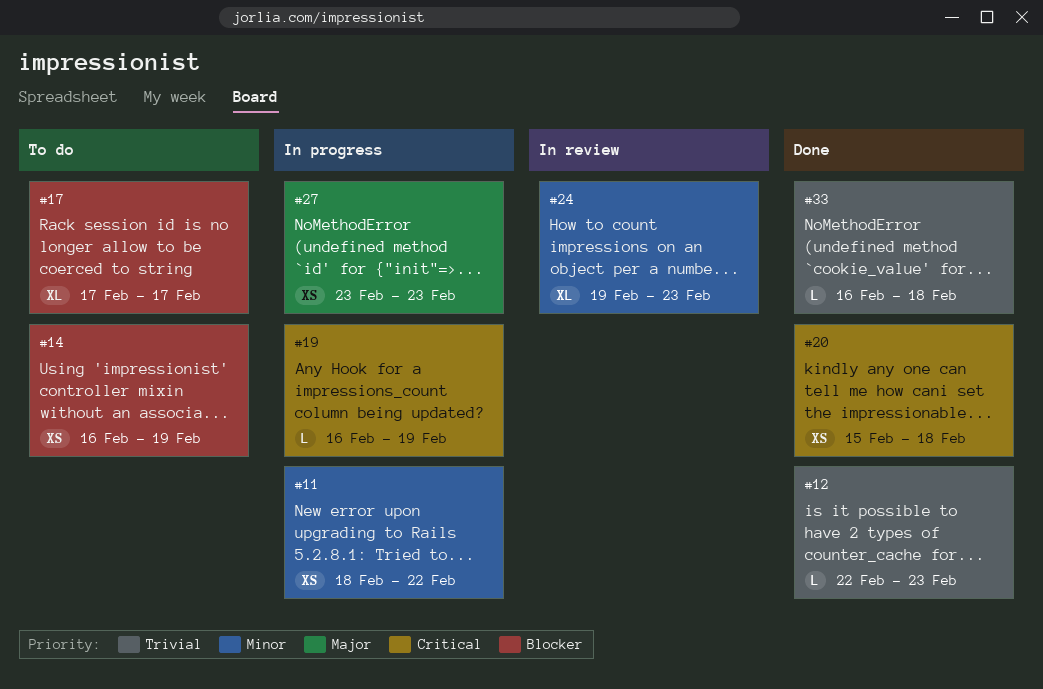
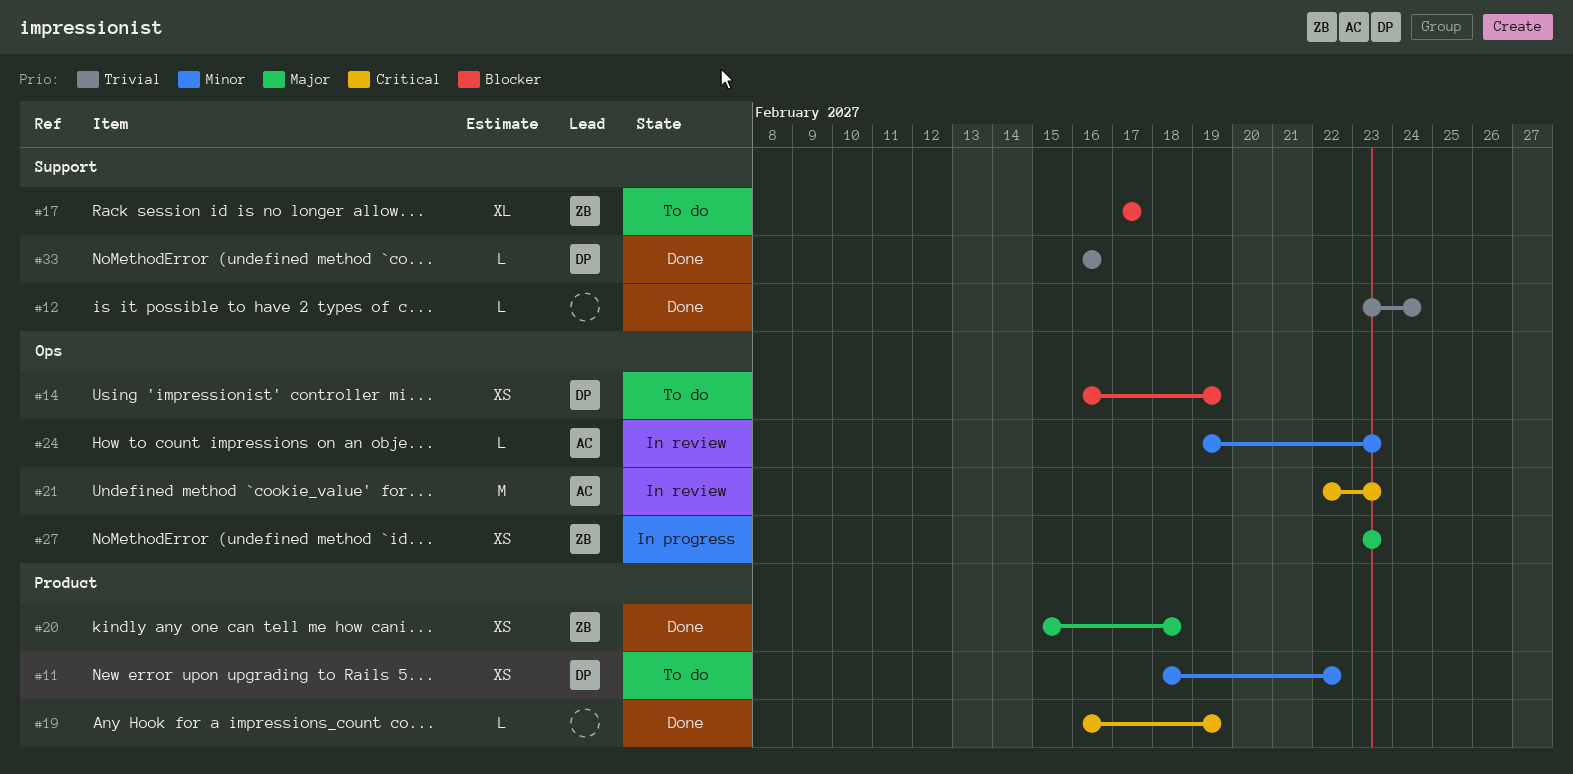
#11, status: In progress -> To do
#12, start: Feb 22 -> Feb 23
#12, due: Feb 23 -> Feb 24
#19, status: In progress -> Done
#20, priority: Critical -> Major
#21: none -> present
#24, estimate: XL -> L
#33, due: Feb 18 -> Feb 16

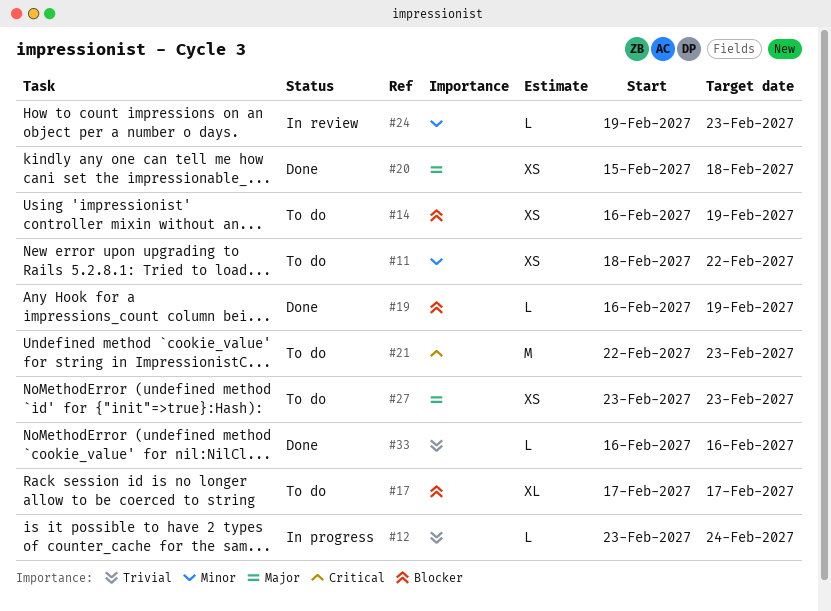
#12, status: Done -> In progress
#19, priority: Critical -> Blocker
#21, status: In review -> To do
#27, status: In progress -> To do

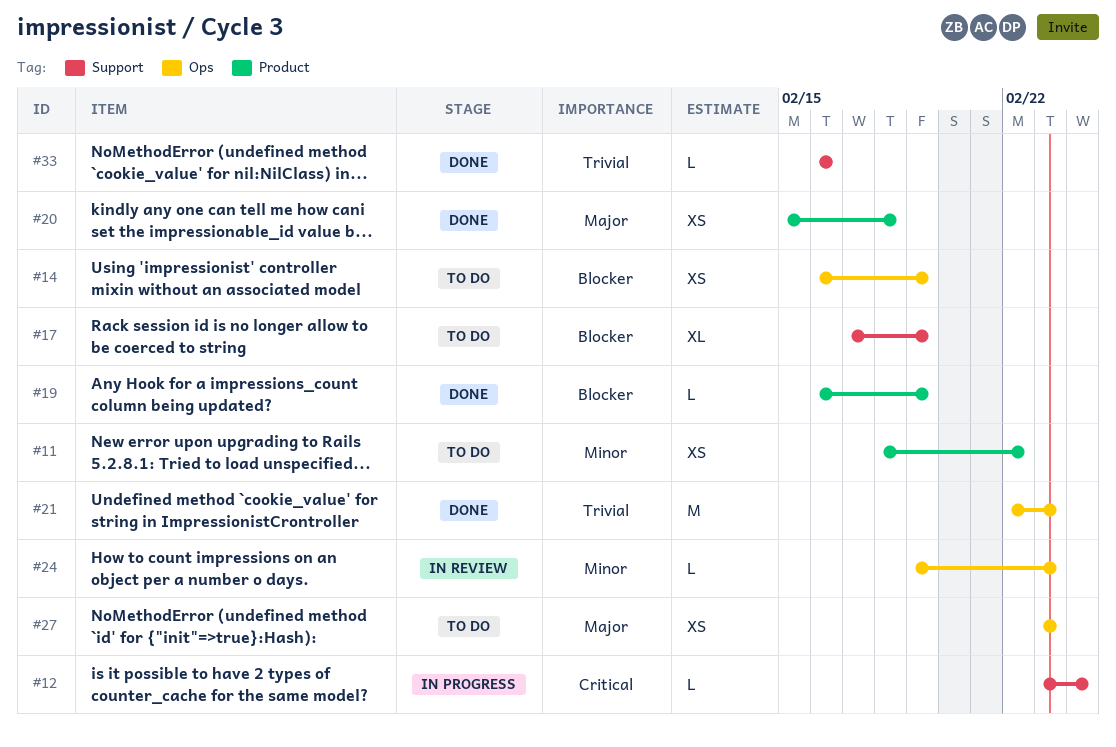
#12, priority: Trivial -> Critical
#17, due: Feb 17 -> Feb 19
#21, status: To do -> Done
#21, priority: Critical -> Trivial

